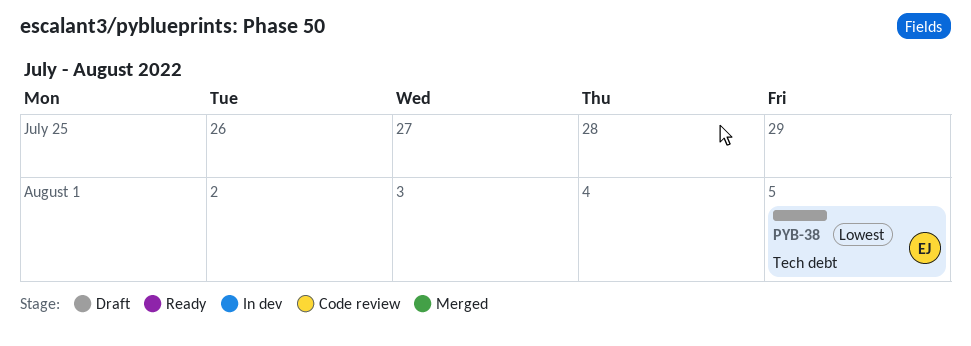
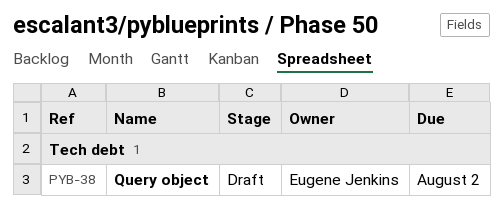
PYB-38, due: Aug 5 -> Aug 2

